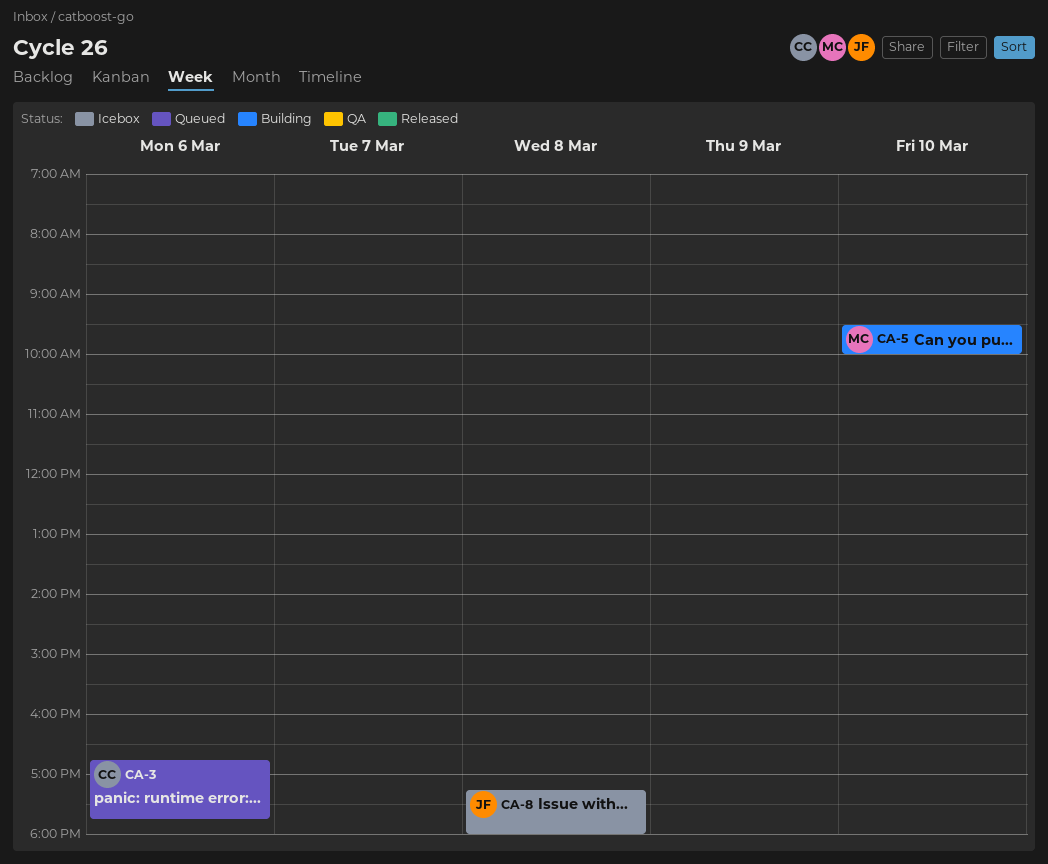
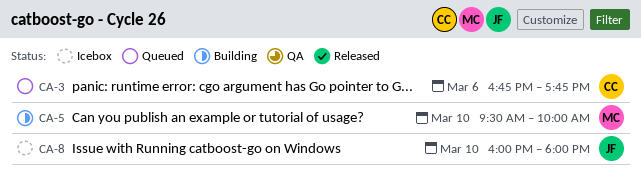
CA-8, day: Mar 8 -> Mar 10
CA-8, begins: 17:15 -> 16:00

